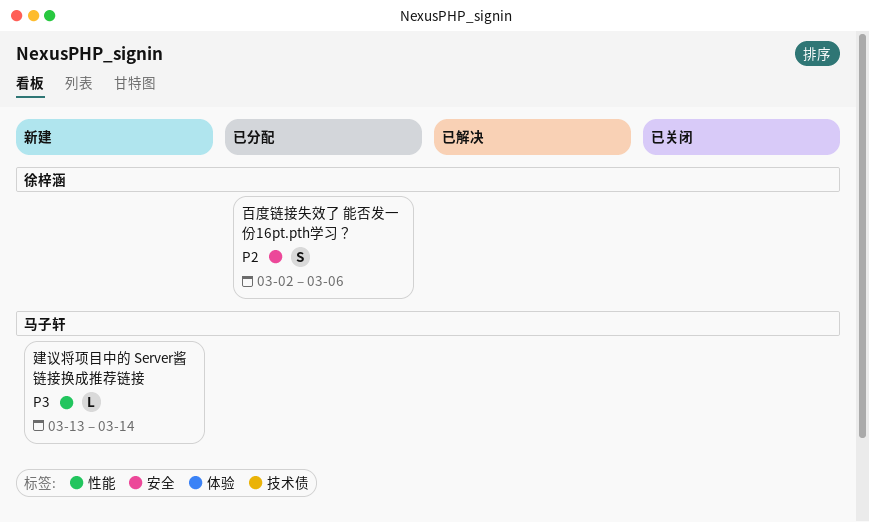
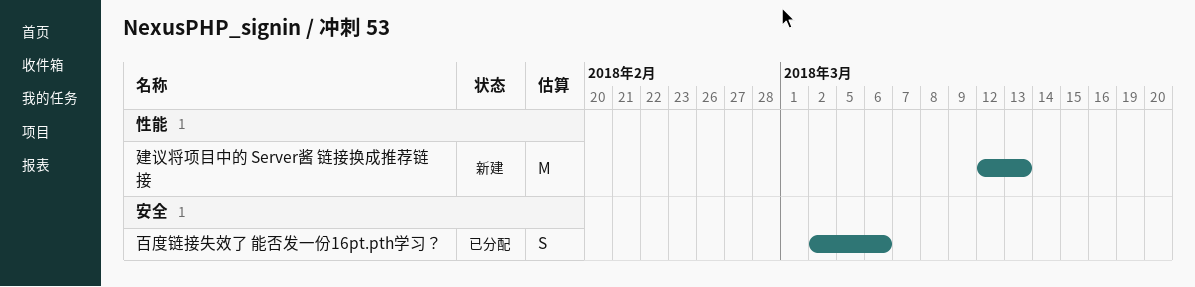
建议将项目中的 Server酱 链接换成推荐链接, estimate: L -> M
建议将项目中的 Server酱 链接换成推荐链接, start: Mar 13 -> Mar 12
建议将项目中的 Server酱 链接换成推荐链接, due: Mar 14 -> Mar 13

